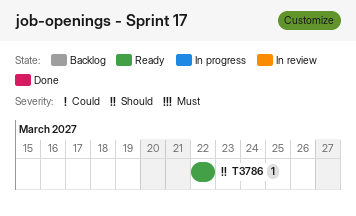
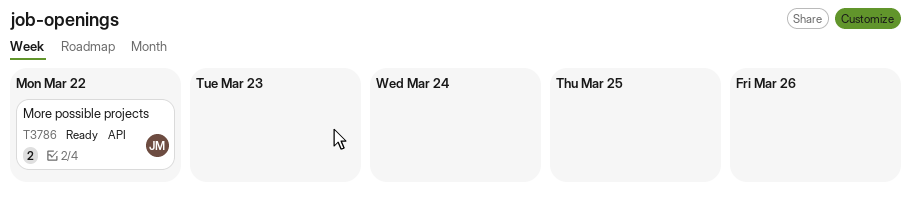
T3786, estimate: 1 -> 2

